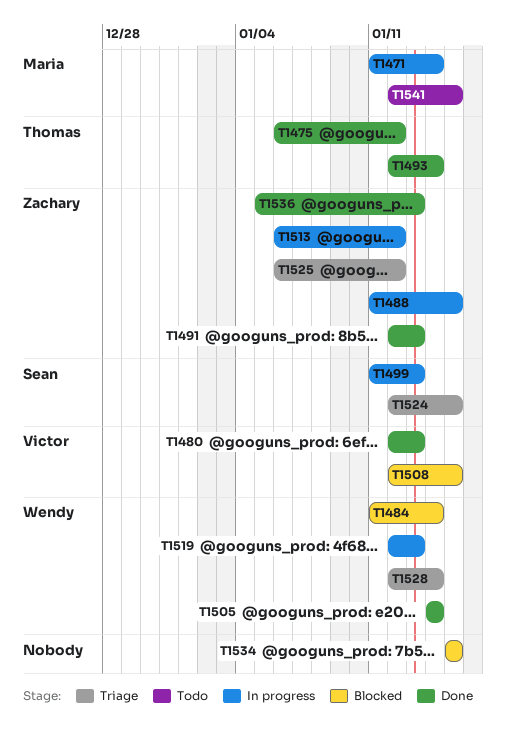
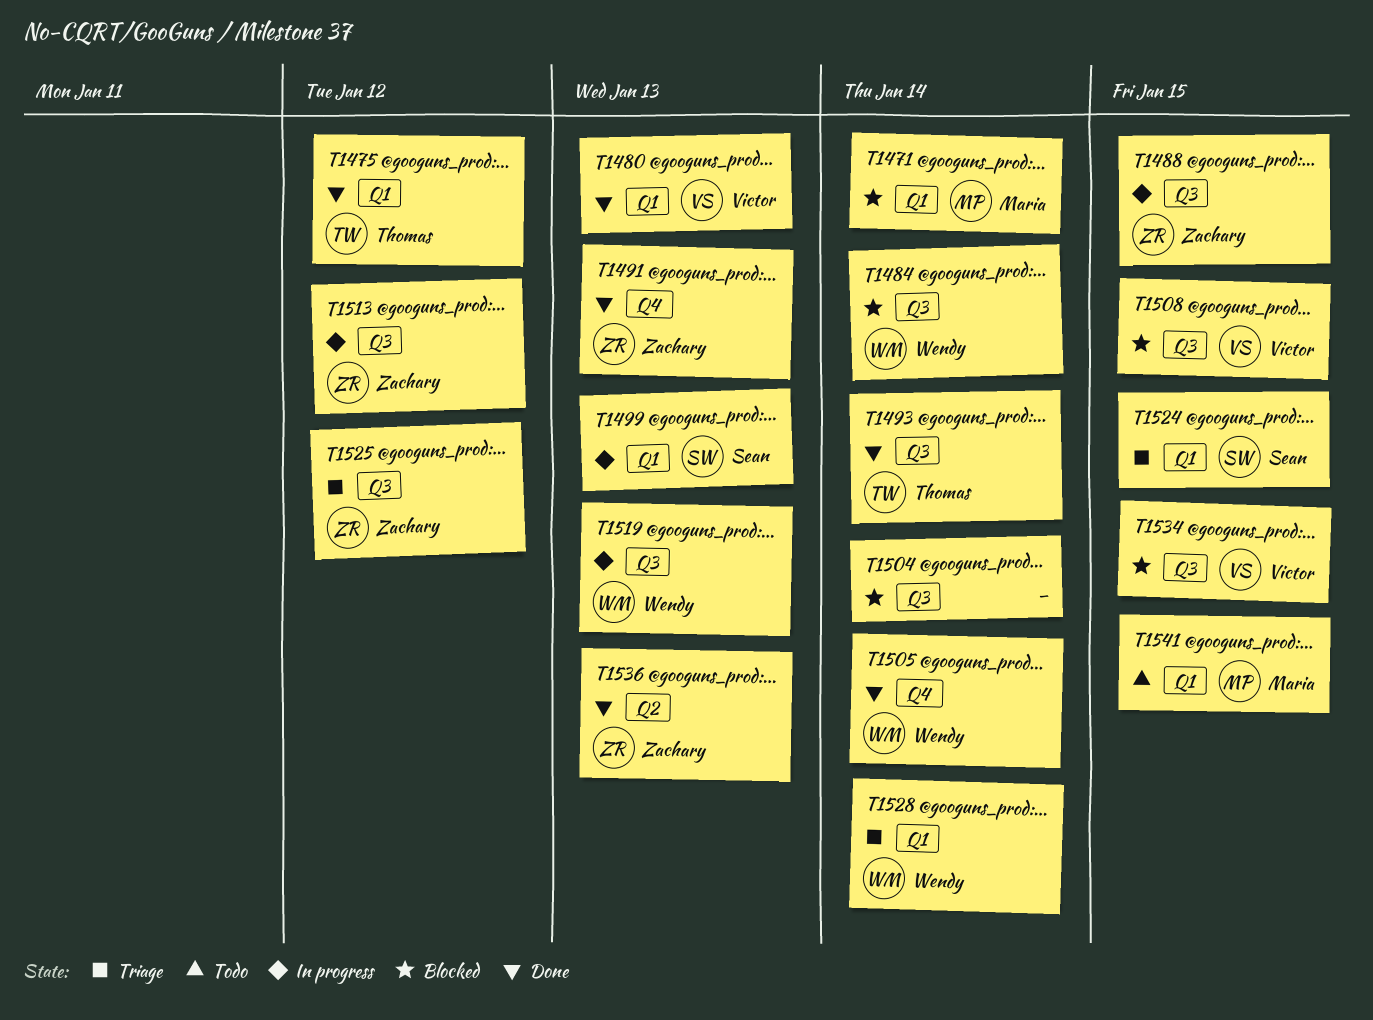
T1471, status: In progress -> Blocked
T1504: none -> present
T1534, owner: none -> Victor

